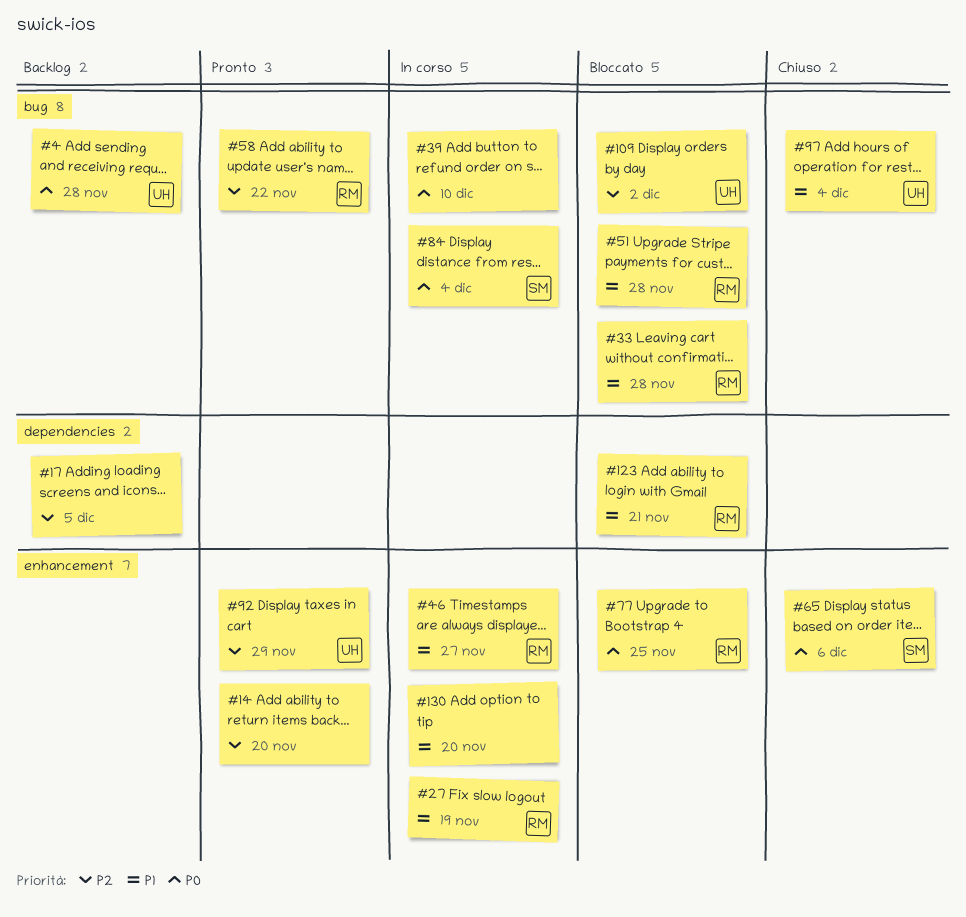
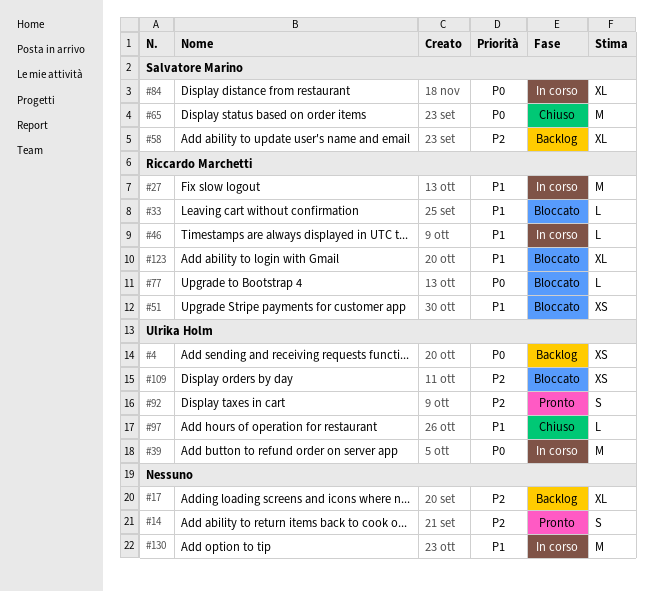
#39, owner: none -> Ulrika Holm
#58, status: Pronto -> Backlog
#58, owner: Riccardo Marchetti -> Salvatore Marino

